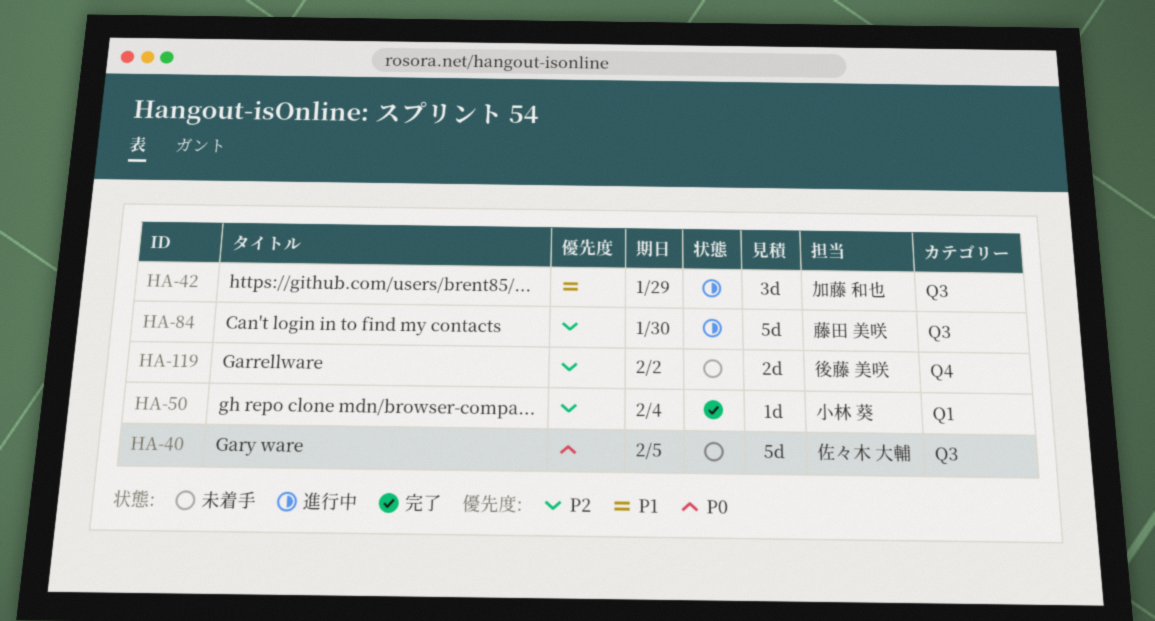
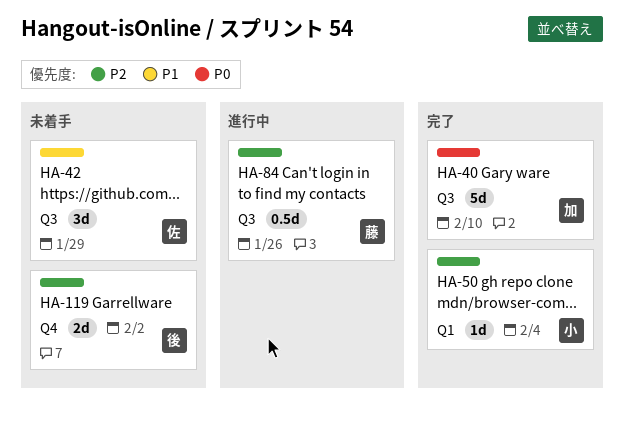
HA-40, status: 未着手 -> 完了
HA-40, owner: 佐々木 大輔 -> 加藤 和也
HA-40, due: Feb 5 -> Feb 10
HA-42, status: 進行中 -> 未着手
HA-42, owner: 加藤 和也 -> 佐々木 大輔
HA-84, estimate: 5d -> 0.5d
HA-84, due: Jan 30 -> Jan 26

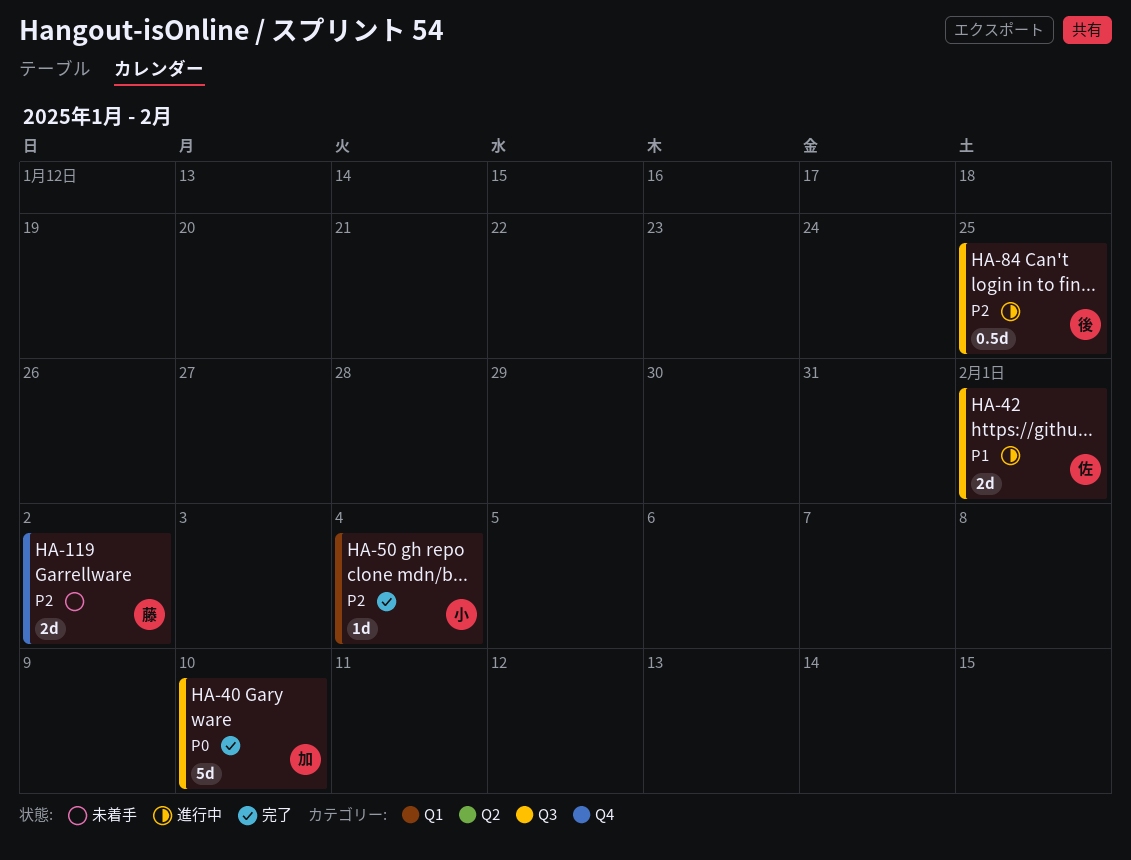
HA-42, status: 未着手 -> 進行中
HA-42, estimate: 3d -> 2d
HA-42, due: Jan 29 -> Feb 1
HA-84, owner: 藤 -> 後
HA-84, due: Jan 26 -> Jan 25
HA-119, owner: 後 -> 藤

